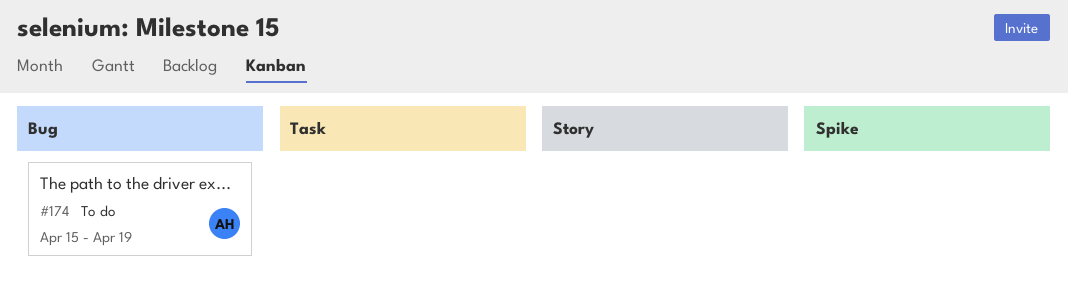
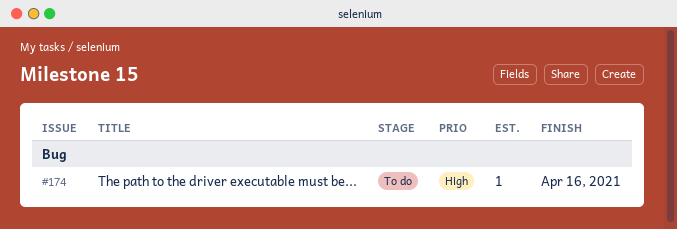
#174, due: Apr 19 -> Apr 16

